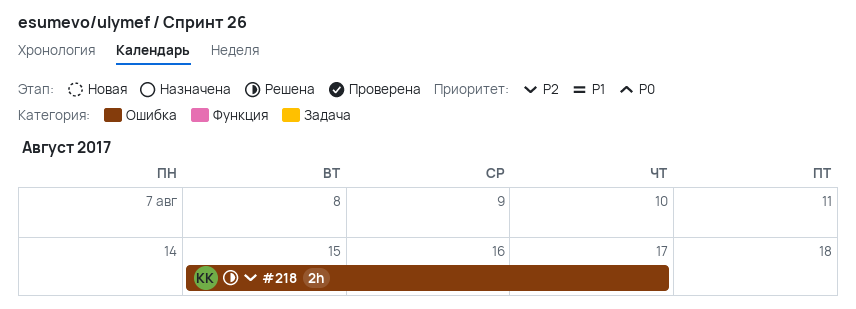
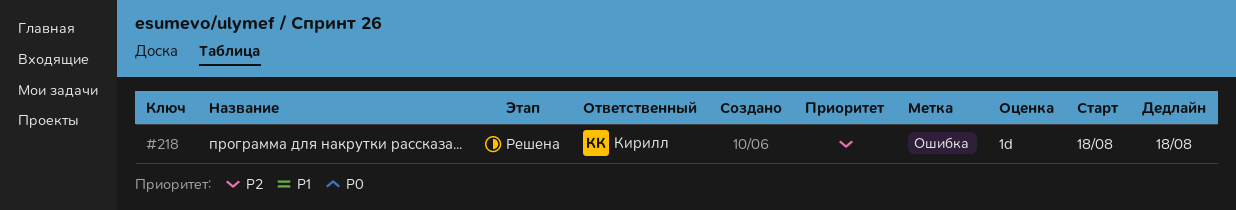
#218, estimate: 2h -> 1d
#218, start: Aug 15 -> Aug 18
#218, due: Aug 17 -> Aug 18

